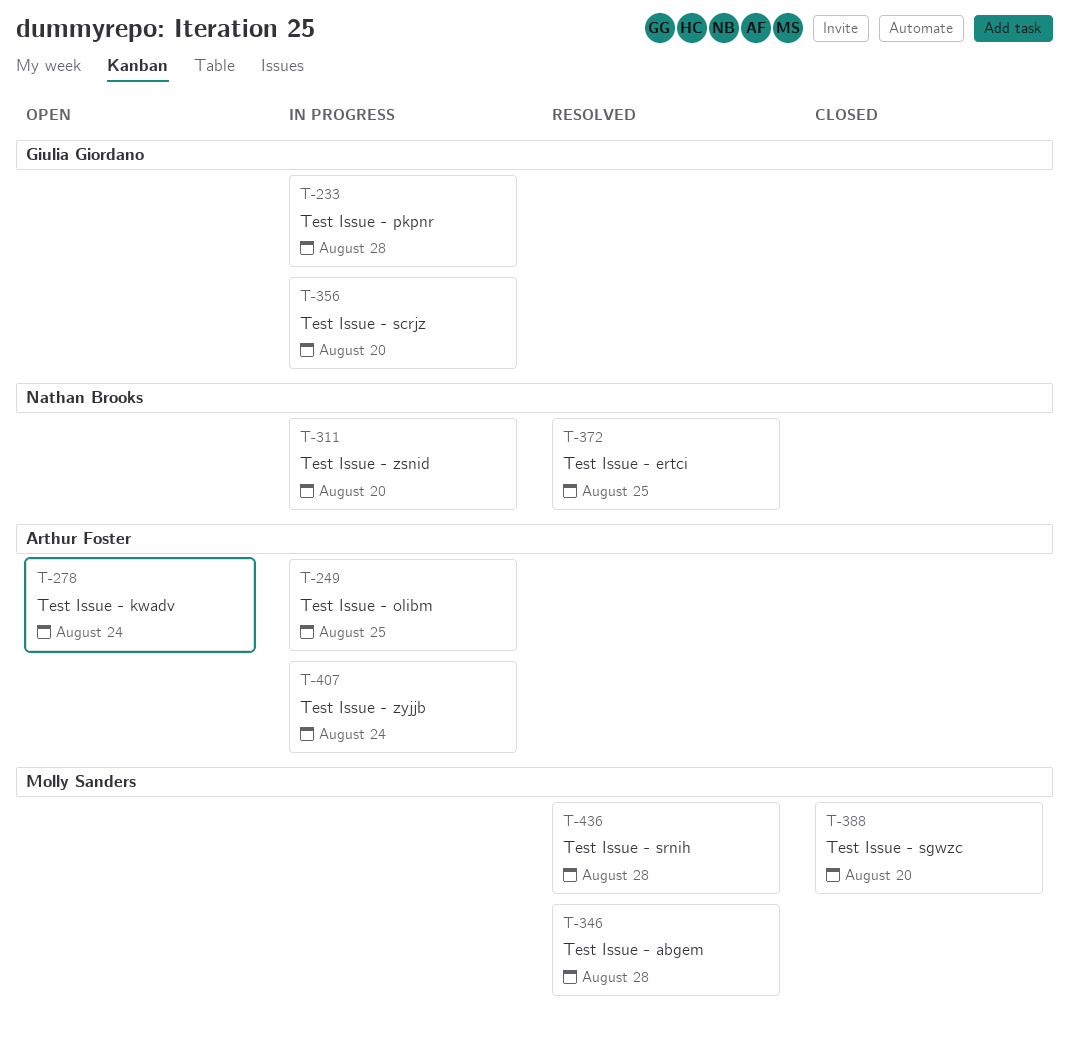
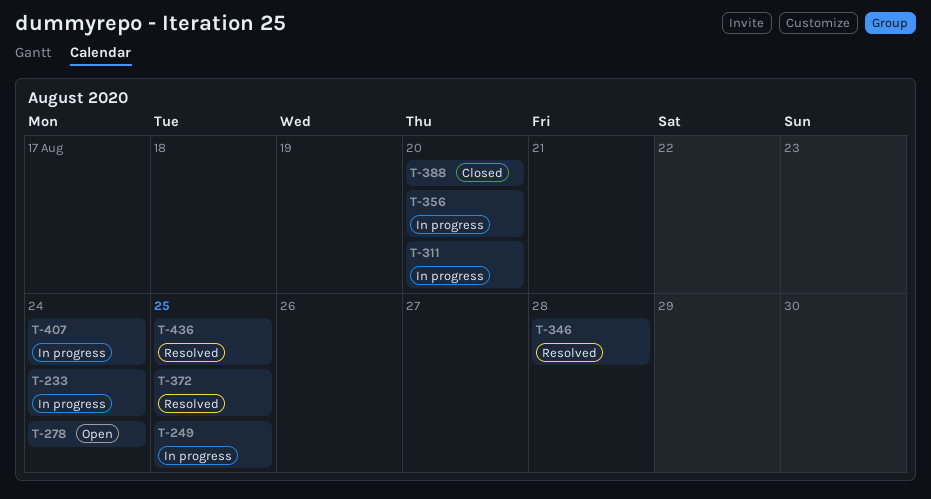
T-233, due: Aug 28 -> Aug 24
T-436, due: Aug 28 -> Aug 25

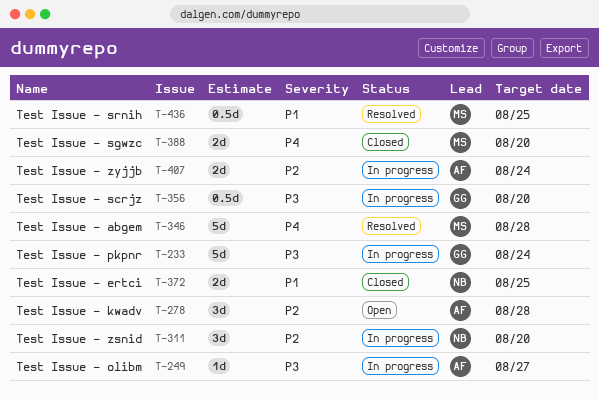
T-249, due: Aug 25 -> Aug 27
T-278, due: Aug 24 -> Aug 28
T-372, status: Resolved -> Closed

